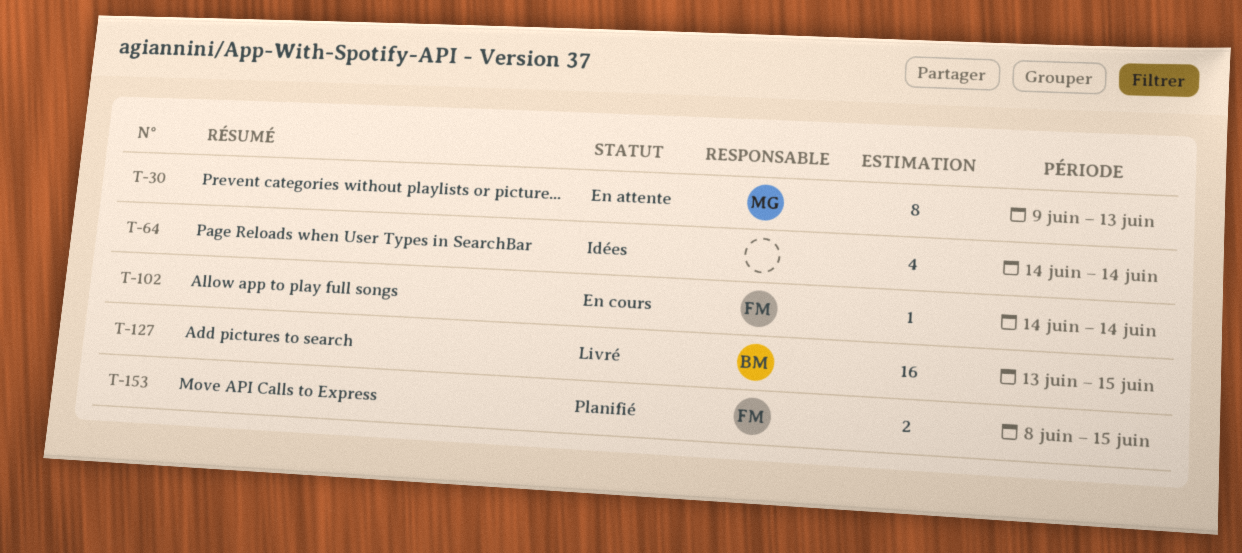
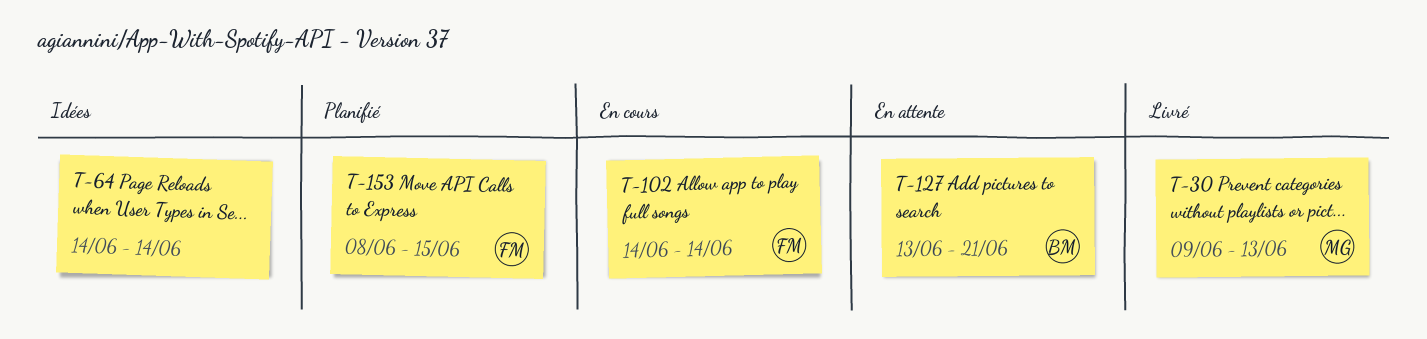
T-30, status: En attente -> Livré
T-127, status: Livré -> En attente
T-127, due: Jun 15 -> Jun 21

